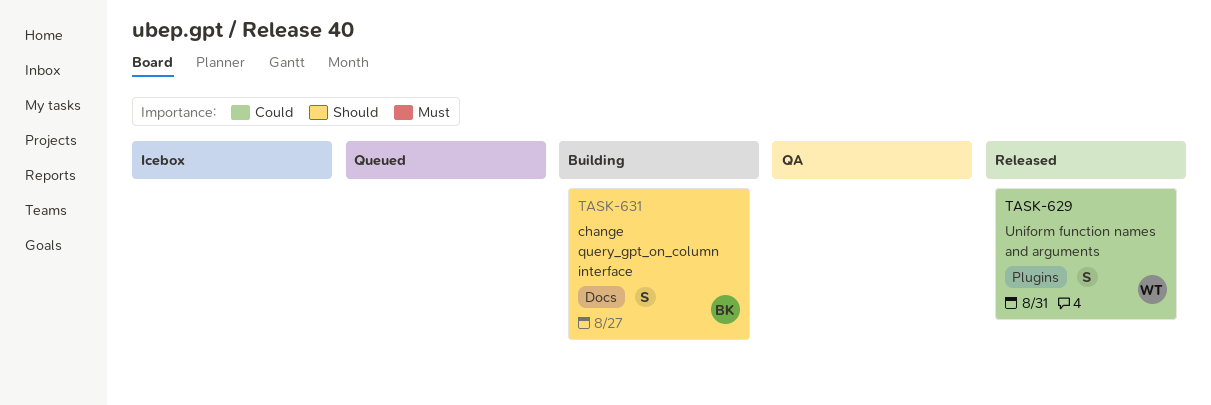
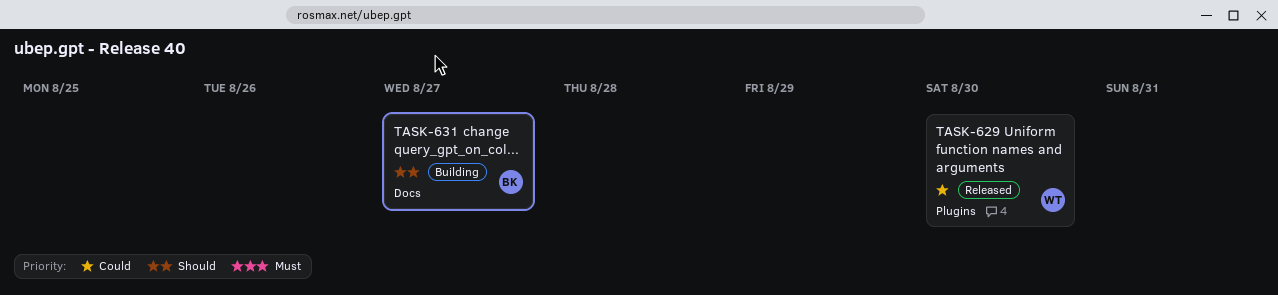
TASK-629, due: Aug 31 -> Aug 30

